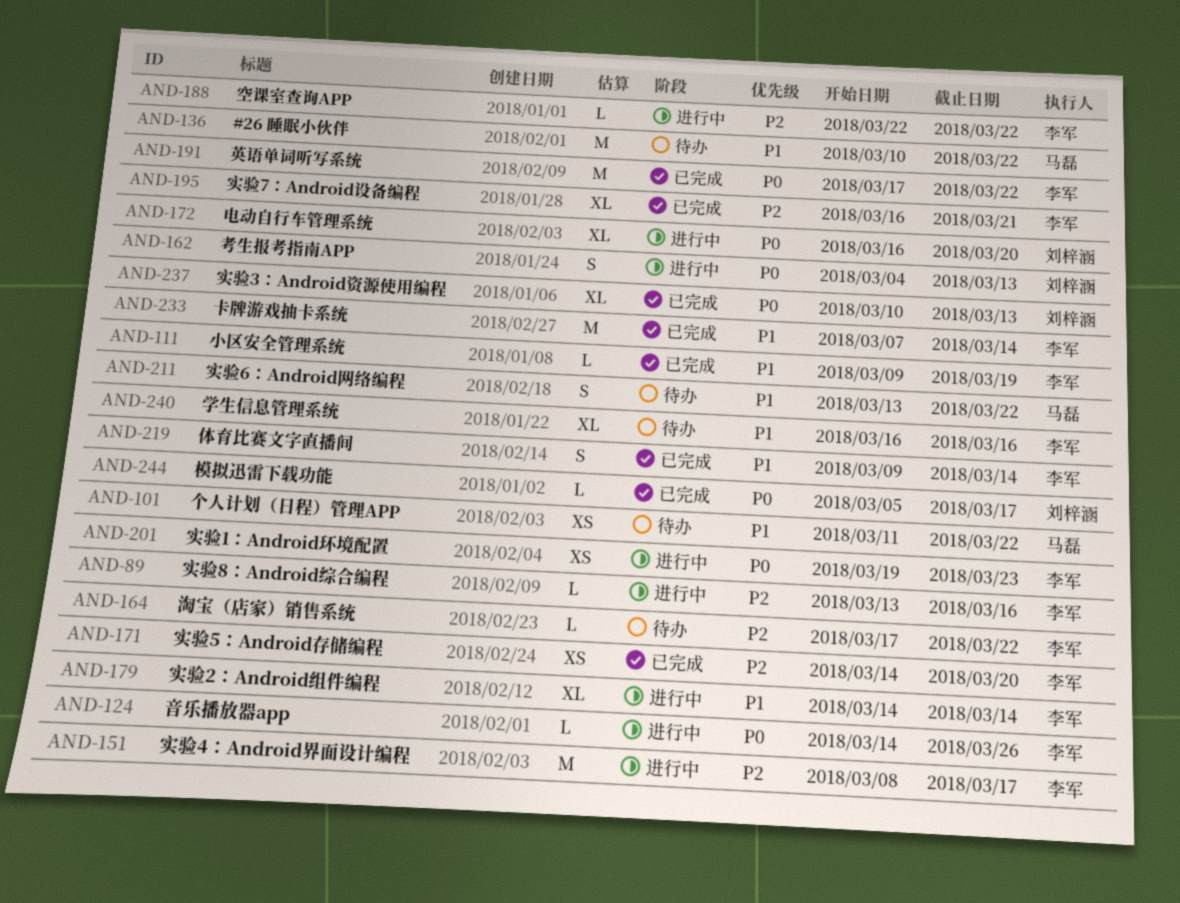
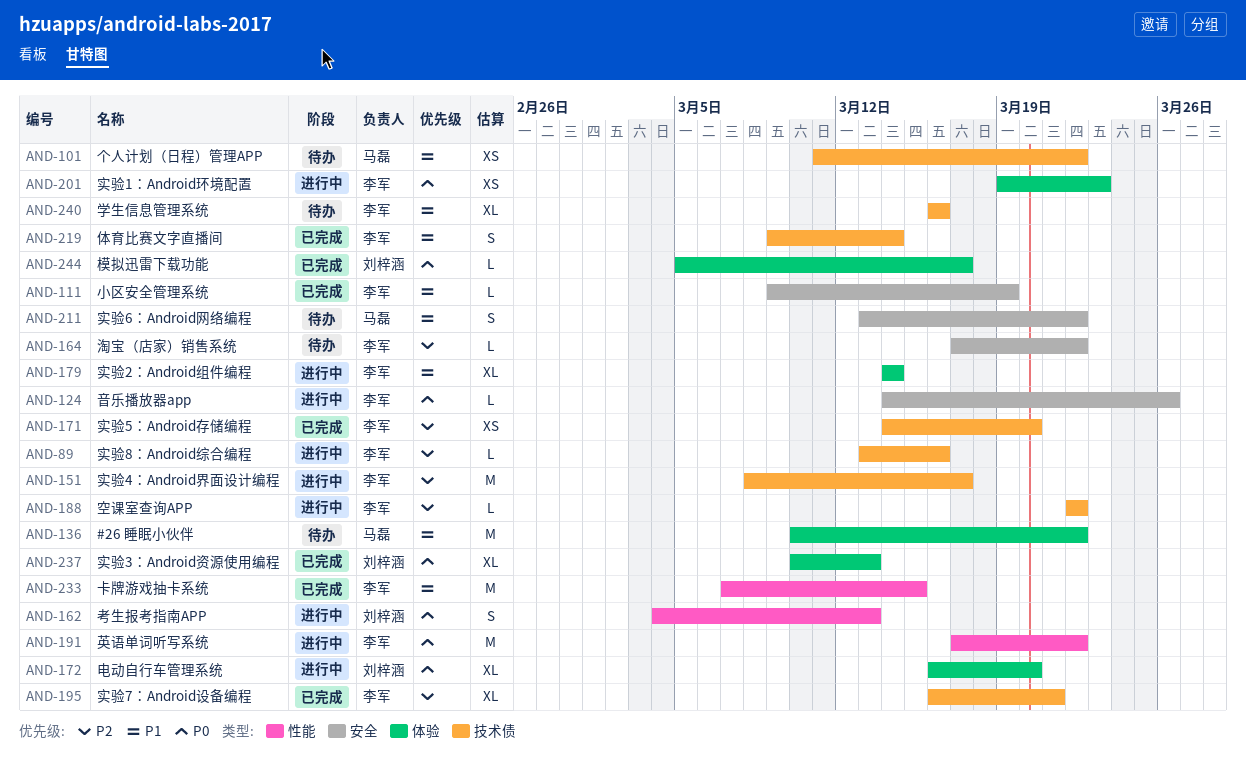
AND-191, status: 已完成 -> 进行中
AND-233, due: Mar 14 -> Mar 15

